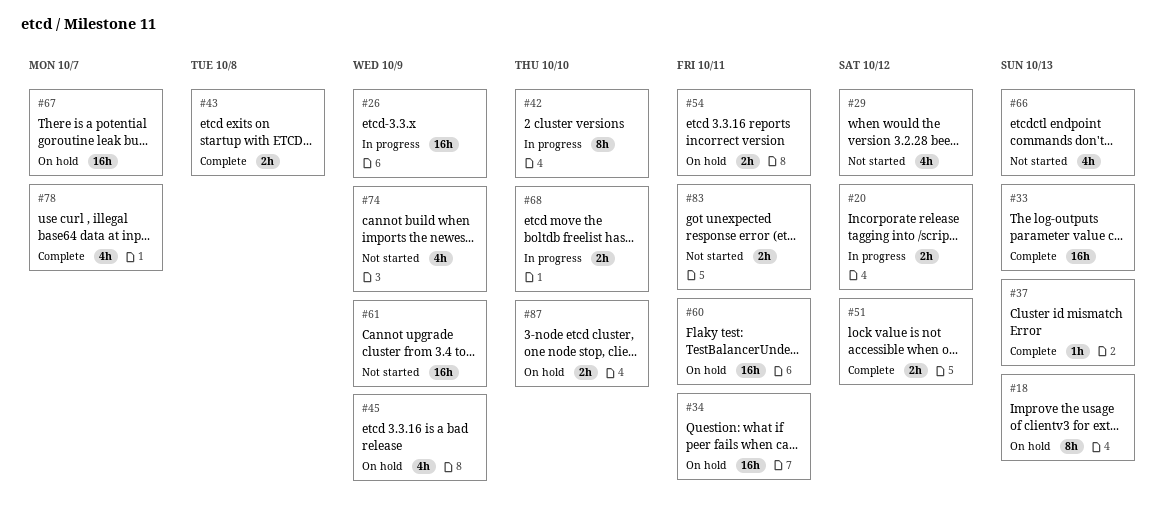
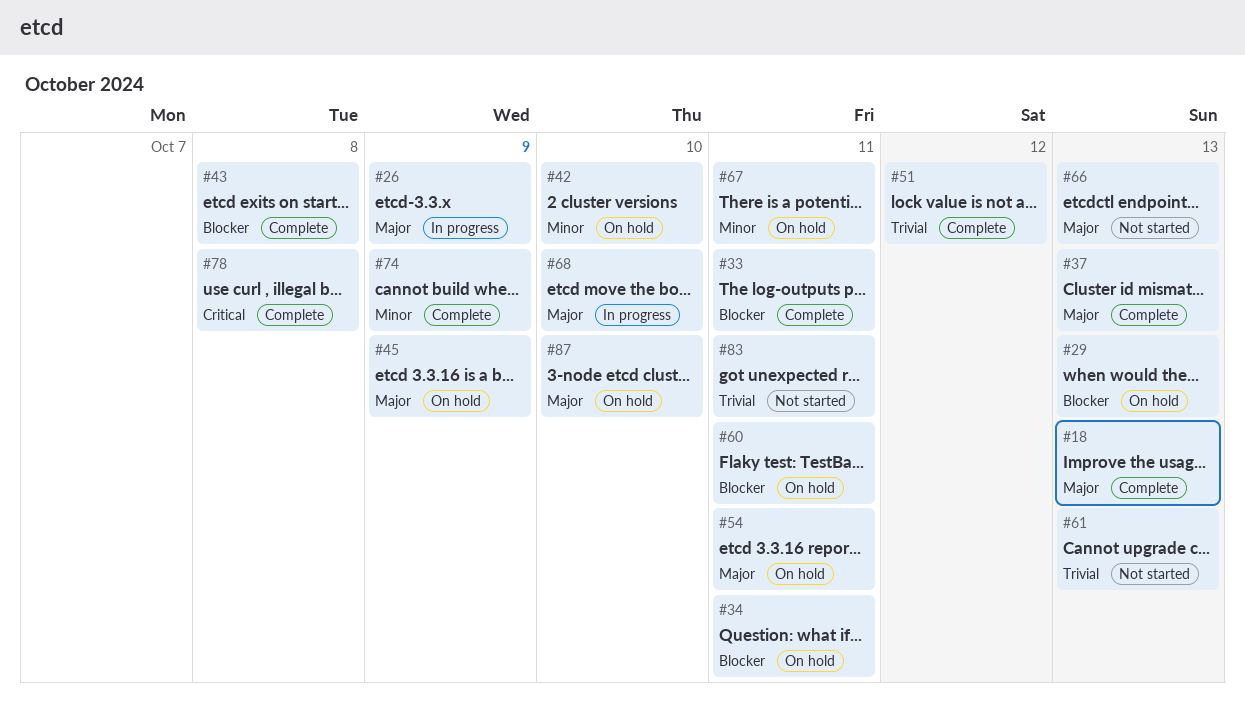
#18, status: On hold -> Complete
#20: present -> none
#29, status: Not started -> On hold
#29, due: Oct 12 -> Oct 13
#33, due: Oct 13 -> Oct 11
#42, status: In progress -> On hold
#61, due: Oct 9 -> Oct 13
#67, due: Oct 7 -> Oct 11
#74, status: Not started -> Complete
#78, due: Oct 7 -> Oct 8

